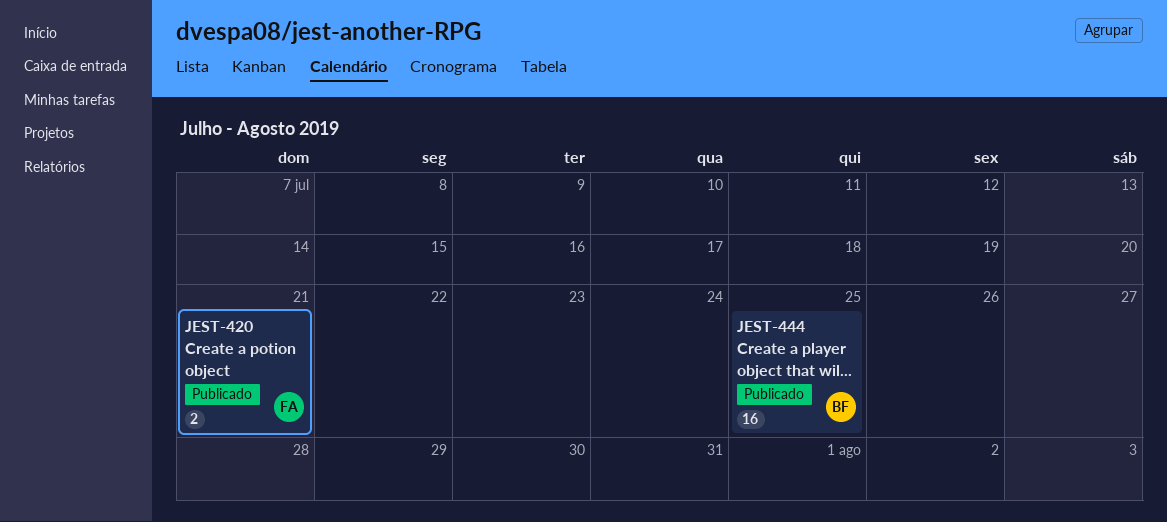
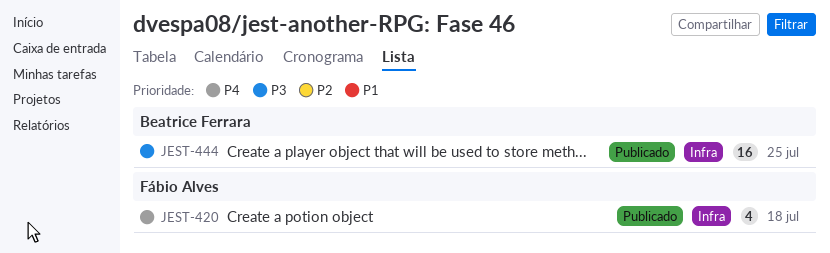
JEST-420, estimate: 2 -> 4
JEST-420, due: Jul 21 -> Jul 18

